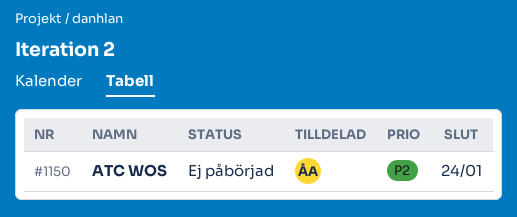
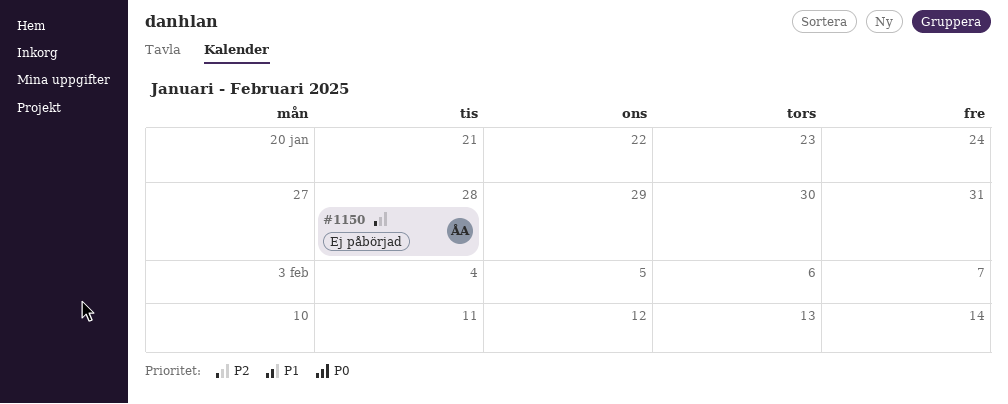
#1150, due: Jan 24 -> Jan 28

